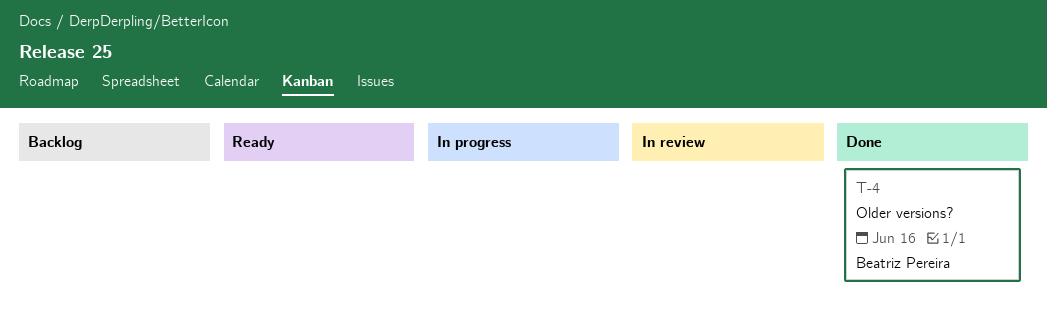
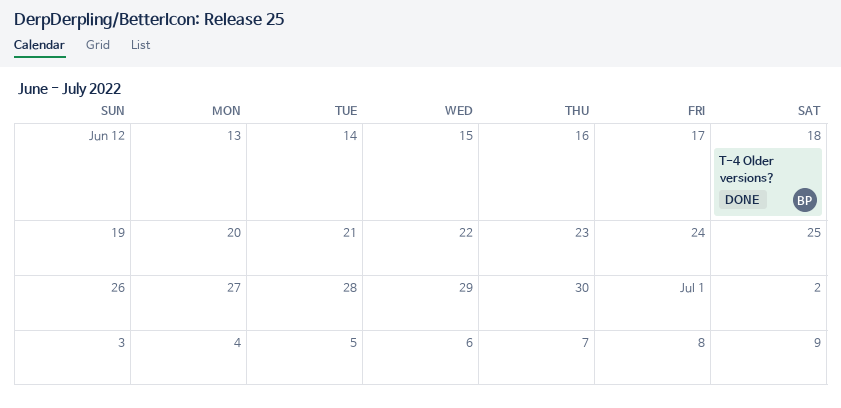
T-4, due: Jun 16 -> Jun 18

